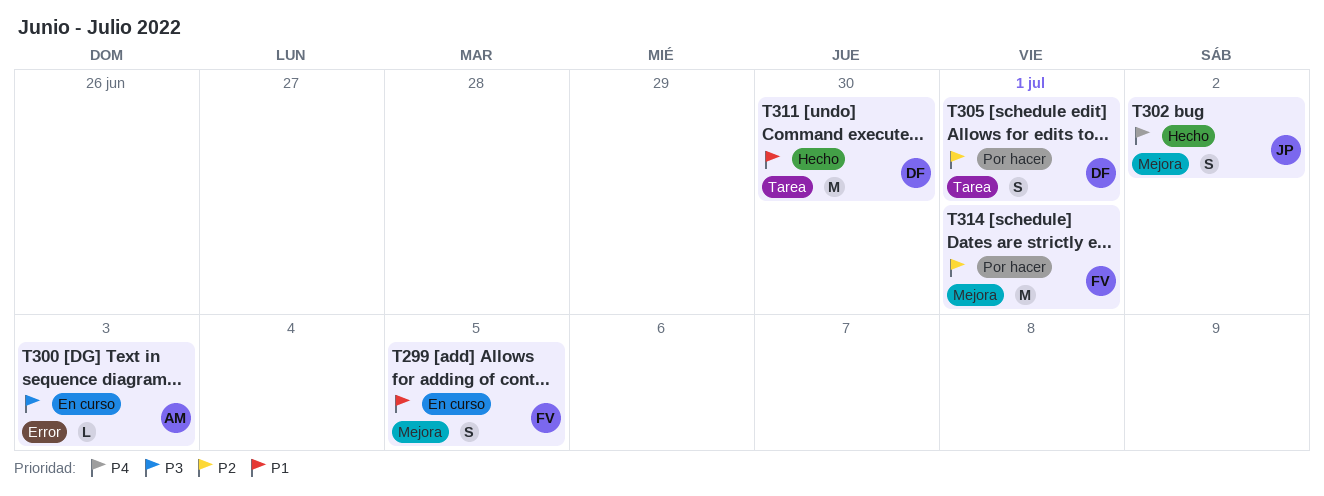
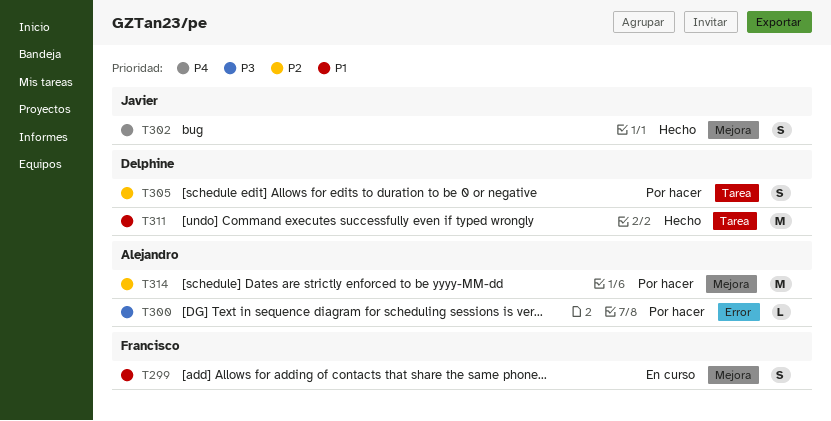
T300, status: En curso -> Por hacer
T314, owner: Francisco -> Alejandro

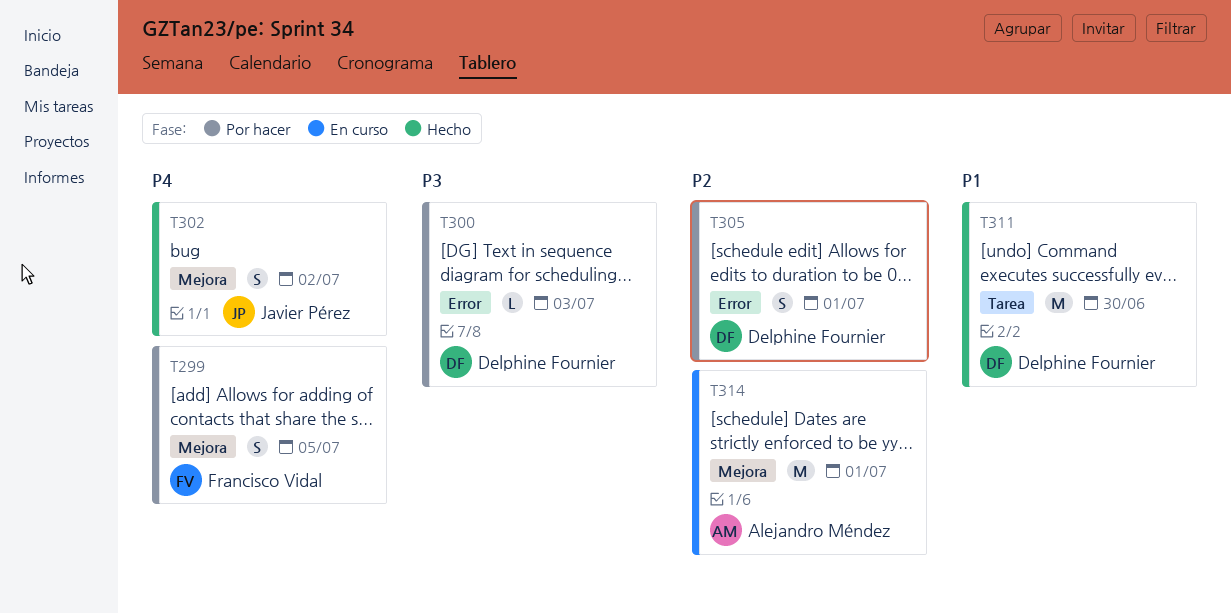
T299, status: En curso -> Por hacer
T299, priority: P1 -> P4
T300, owner: Alejandro Méndez -> Delphine Fournier
T305, label: Tarea -> Error
T314, status: Por hacer -> En curso

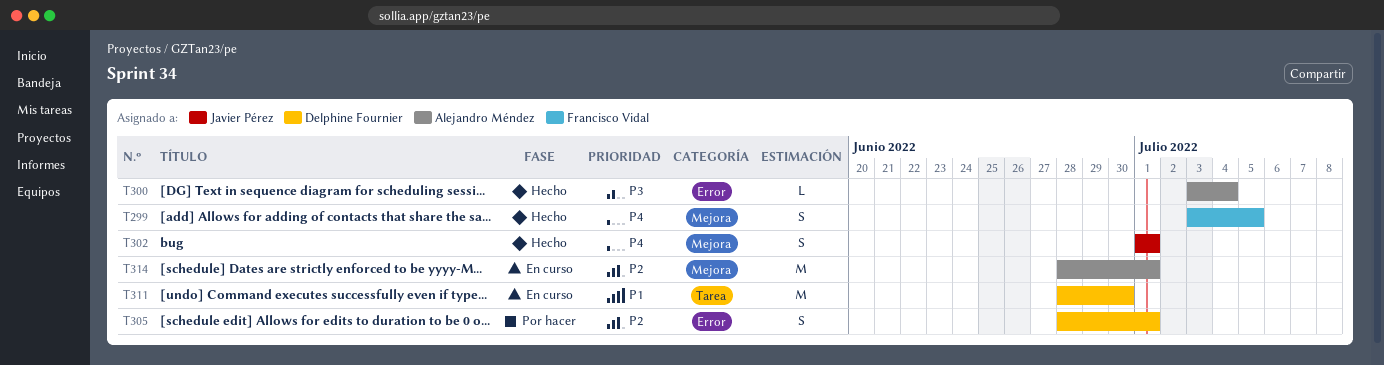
T299, status: Por hacer -> Hecho
T300, status: Por hacer -> Hecho
T300, owner: Delphine Fournier -> Alejandro Méndez
T300, due: Jul 3 -> Jul 4
T302, due: Jul 2 -> Jul 1
T311, status: Hecho -> En curso

